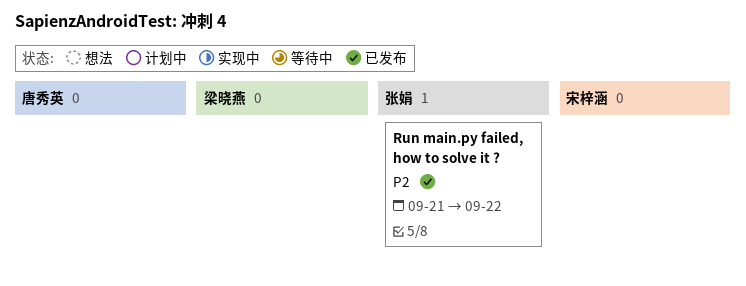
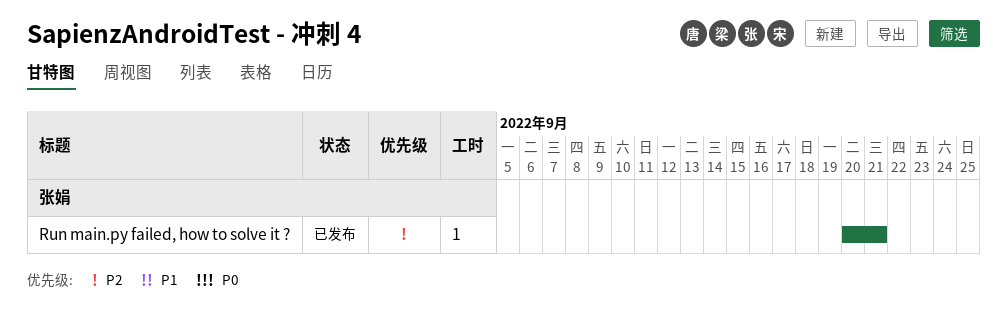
Run main.py failed, how to solve it ?, start: Sep 21 -> Sep 20
Run main.py failed, how to solve it ?, due: Sep 22 -> Sep 21

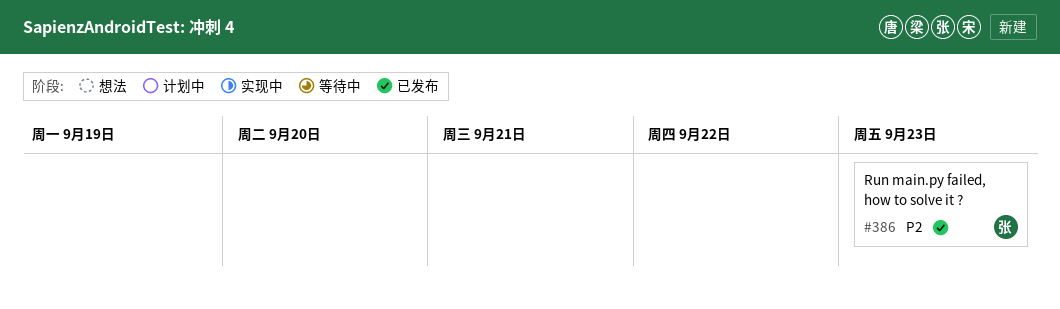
Run main.py failed, how to solve it ?, due: Sep 21 -> Sep 23

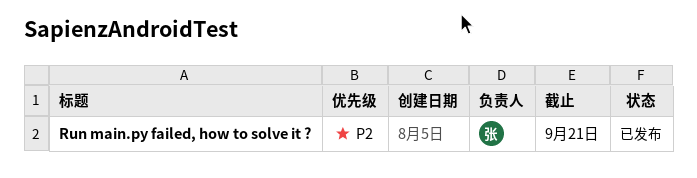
Run main.py failed, how to solve it ?, due: Sep 23 -> Sep 21

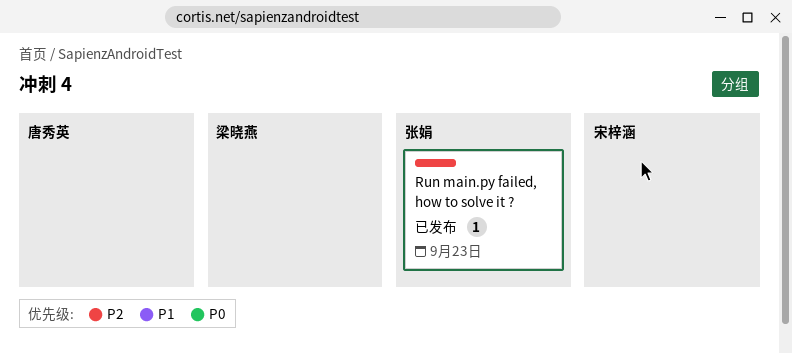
Run main.py failed, how to solve it ?, due: Sep 21 -> Sep 23

